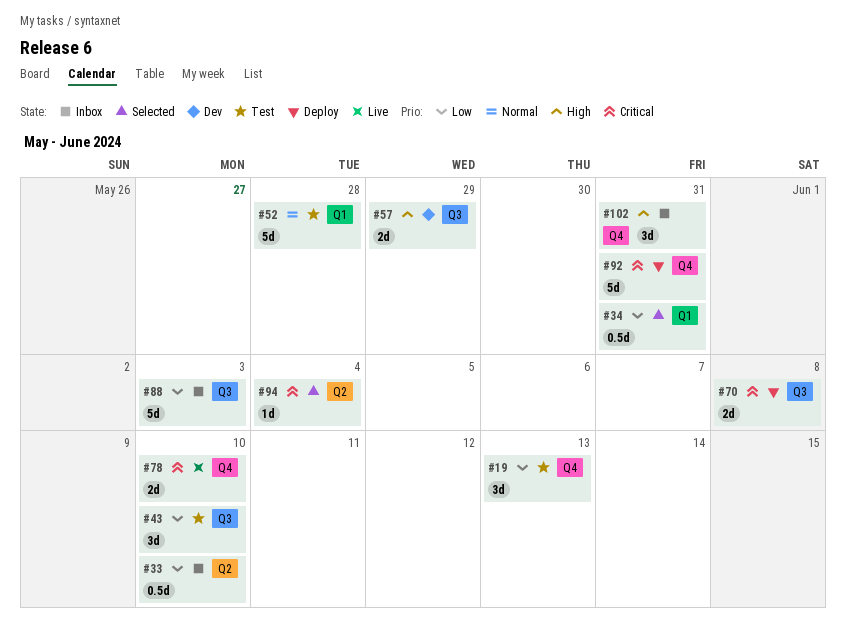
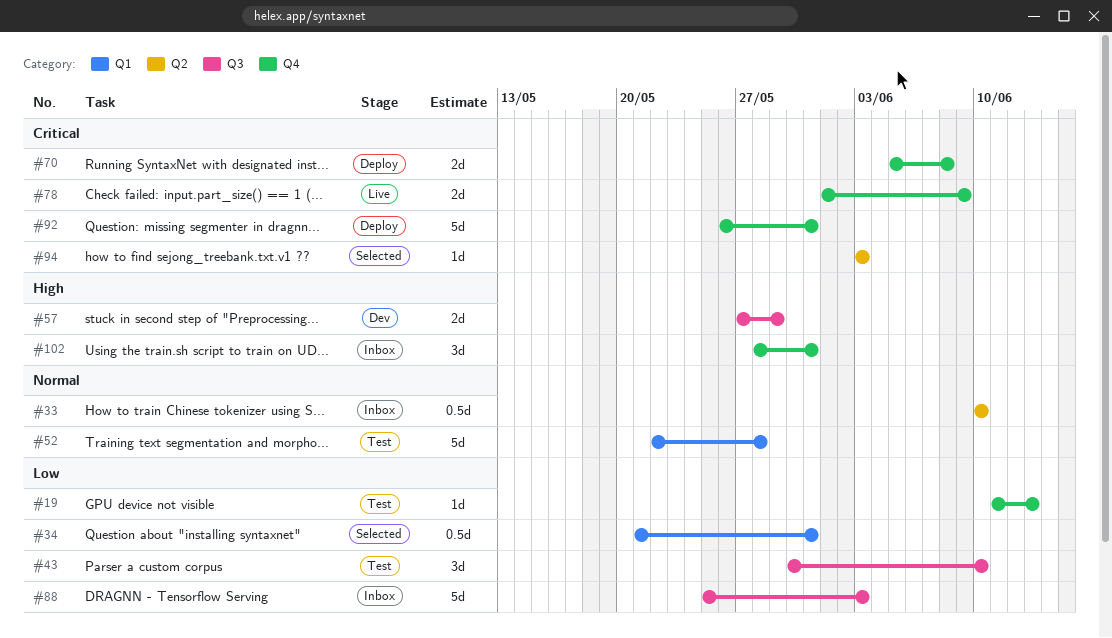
#19, estimate: 3d -> 1d
#33, priority: Low -> Normal
#70, label: Q3 -> Q4
#78, due: Jun 10 -> Jun 9
#94, due: Jun 4 -> Jun 3

